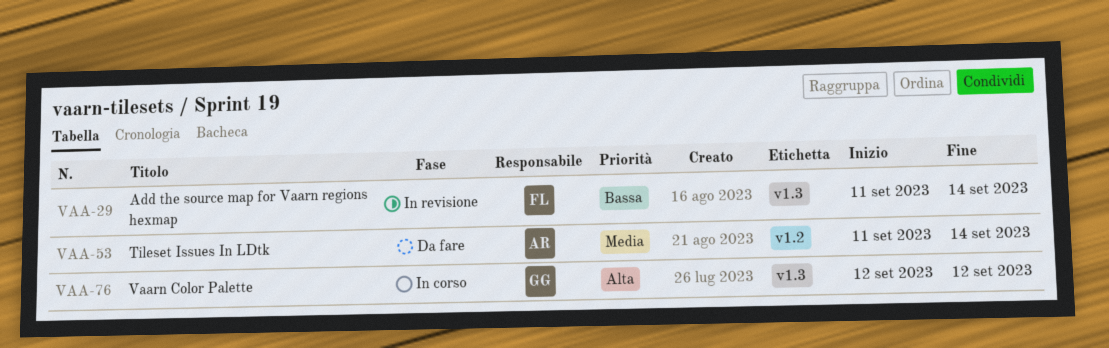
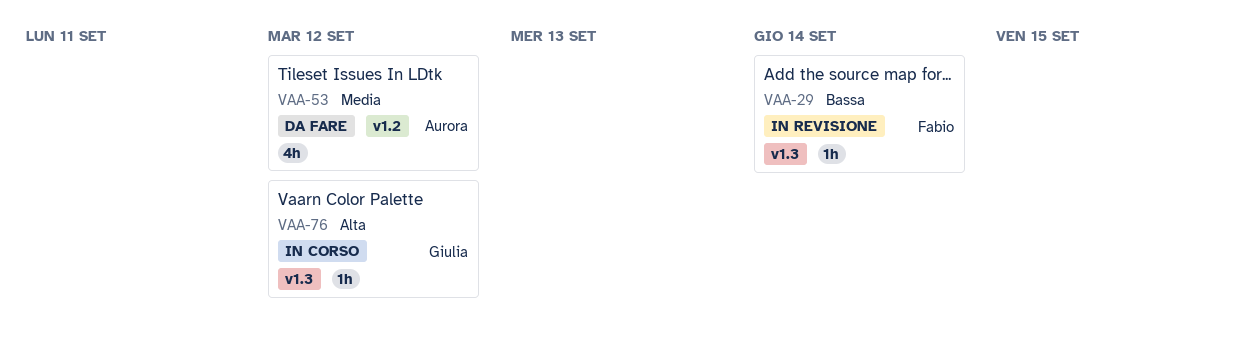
VAA-53, due: Sep 14 -> Sep 12

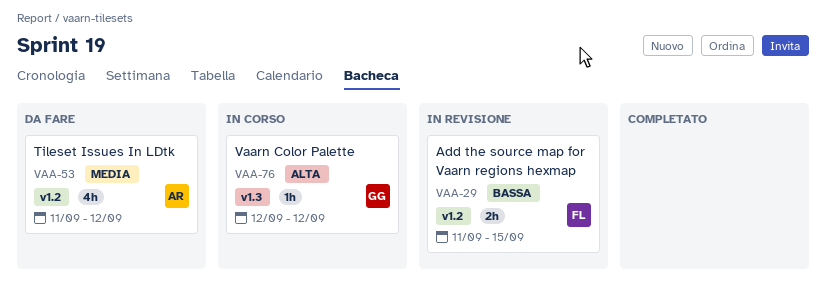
VAA-29, label: v1.3 -> v1.2
VAA-29, estimate: 1h -> 2h
VAA-29, due: Sep 14 -> Sep 15

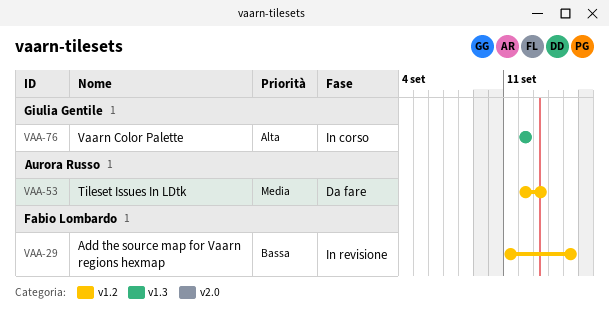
VAA-53, start: Sep 11 -> Sep 12
VAA-53, due: Sep 12 -> Sep 13

